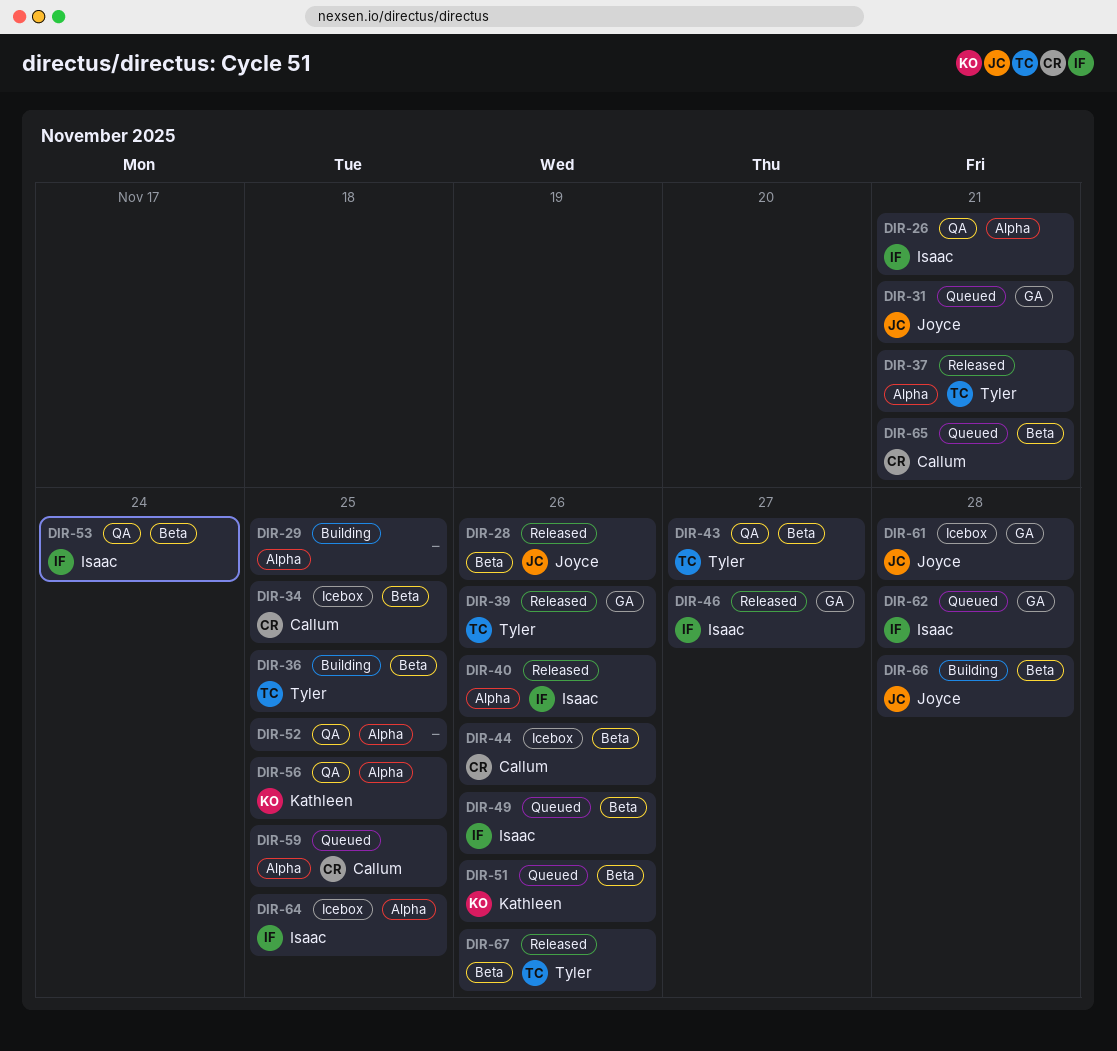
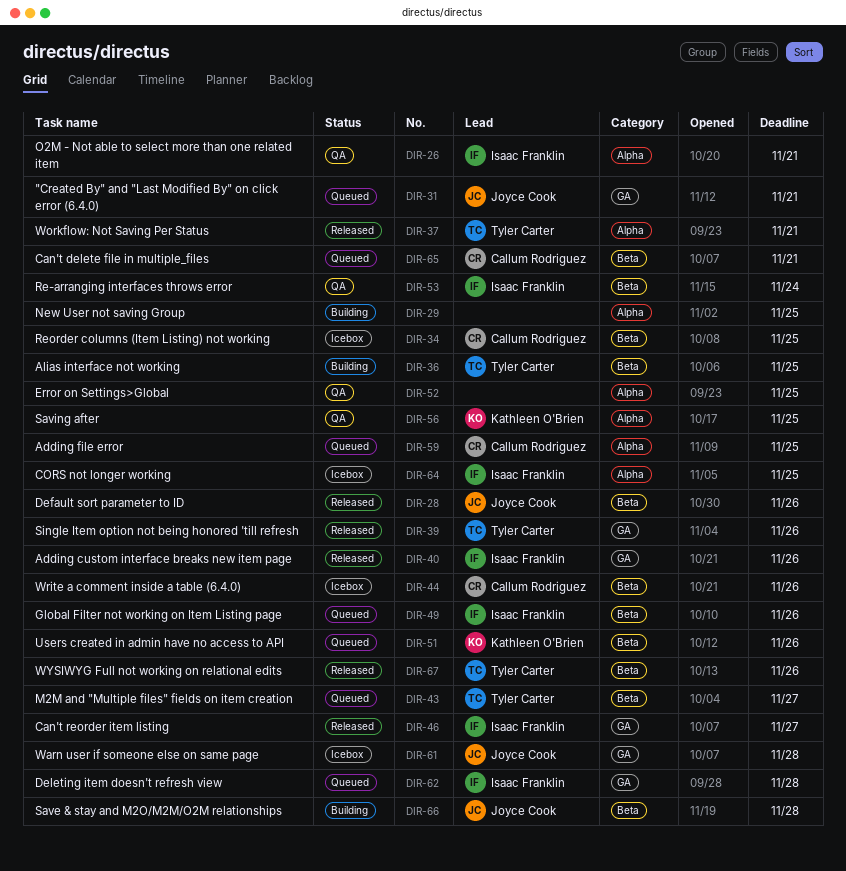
DIR-40, label: Alpha -> GA
DIR-43, status: QA -> Queued

